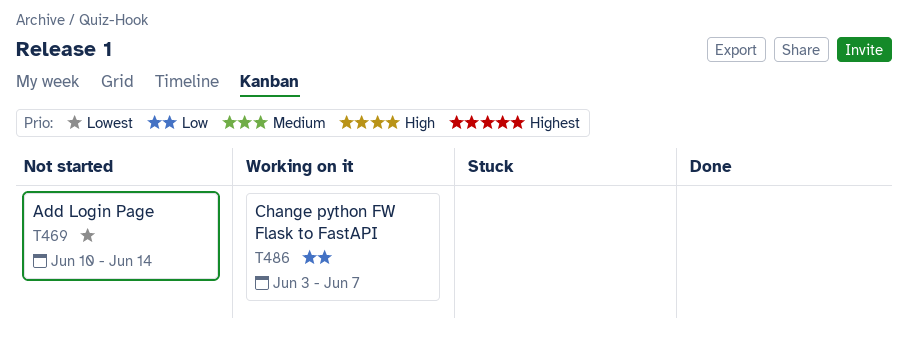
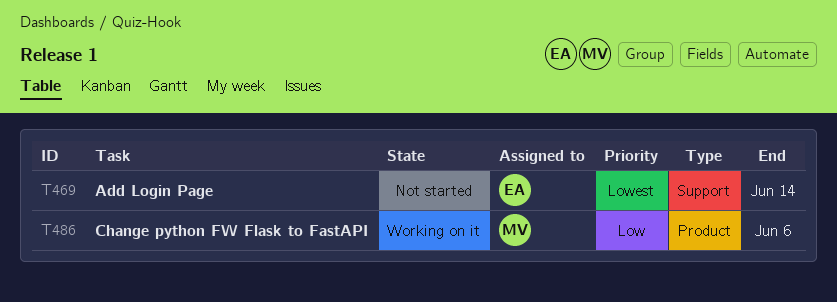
T486, due: Jun 7 -> Jun 6

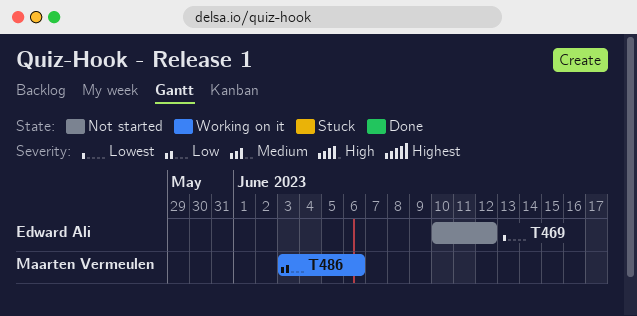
T469, due: Jun 14 -> Jun 12

